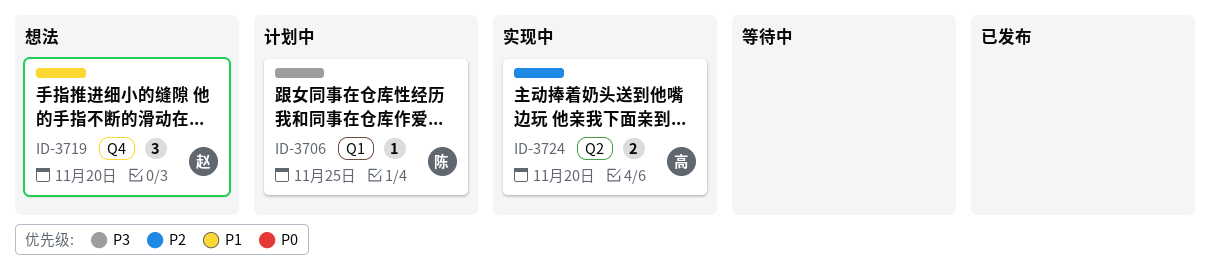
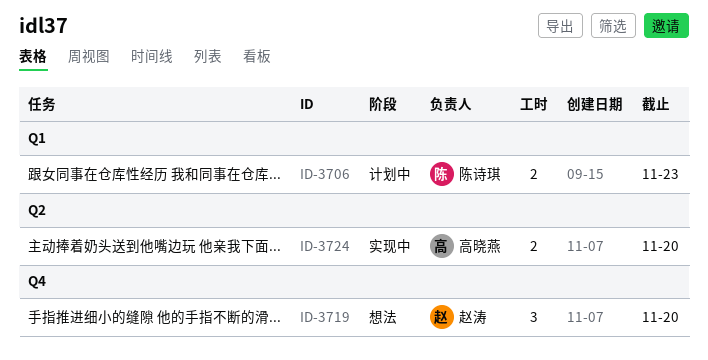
ID-3706, estimate: 1 -> 2
ID-3706, due: Nov 25 -> Nov 23

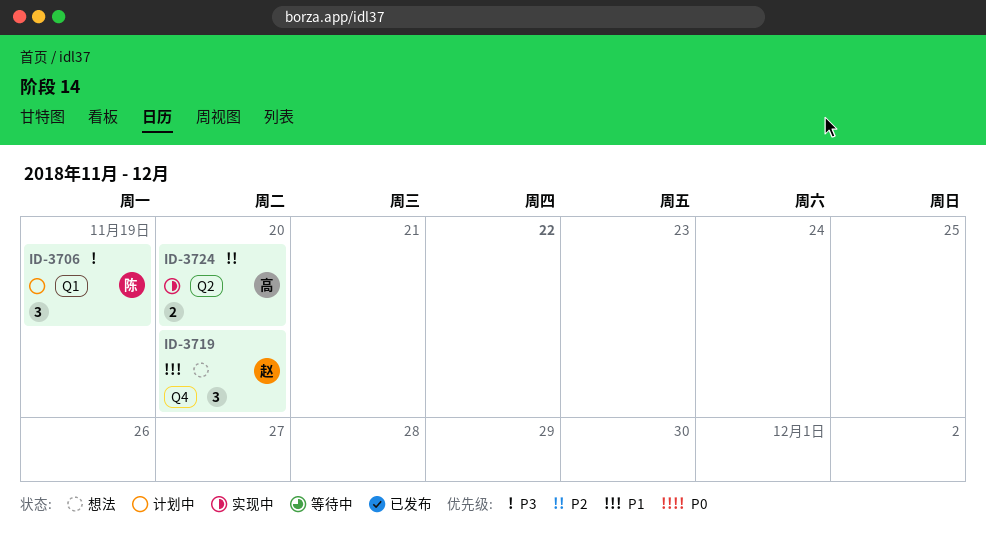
ID-3706, estimate: 2 -> 3
ID-3706, due: Nov 23 -> Nov 19

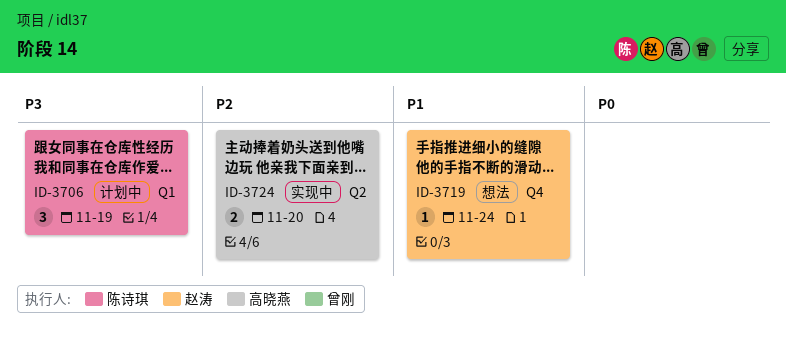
ID-3719, estimate: 3 -> 1
ID-3719, due: Nov 20 -> Nov 24

